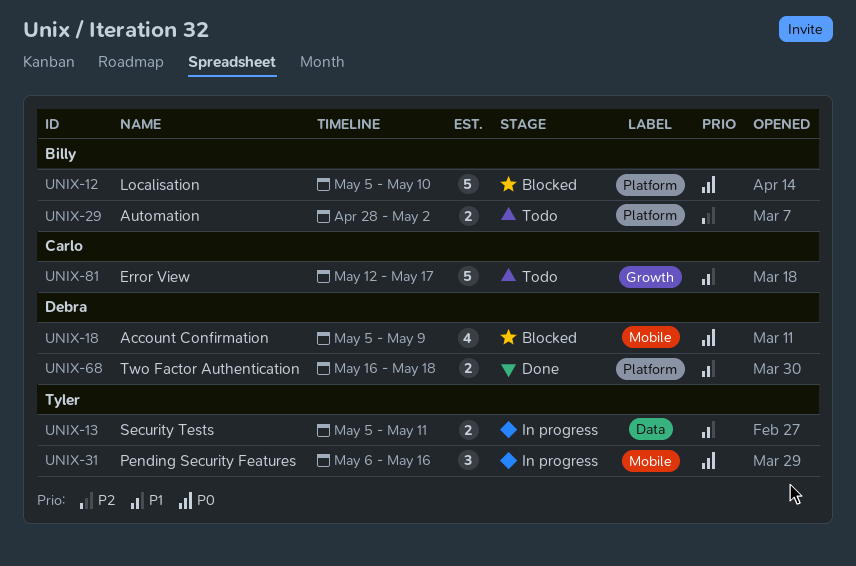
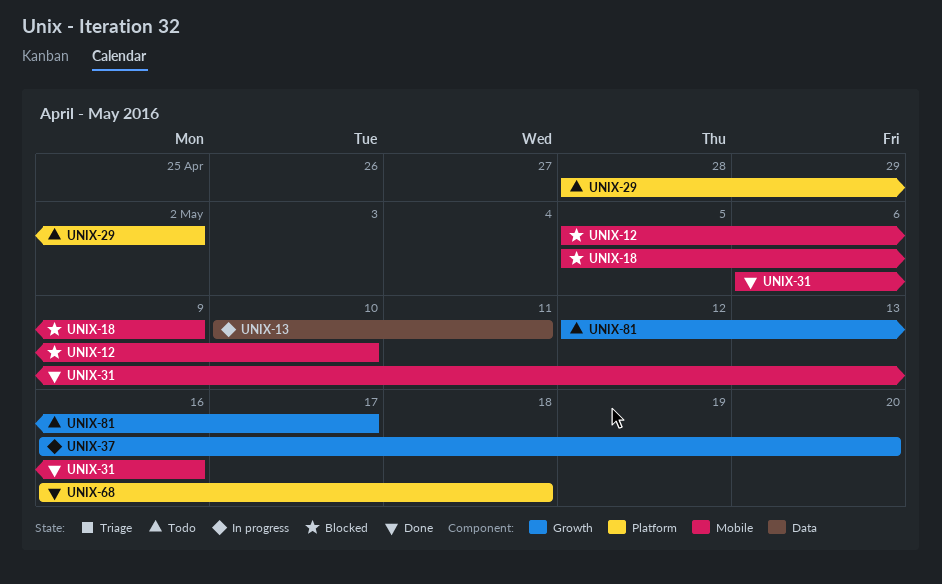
UNIX-12, label: Platform -> Mobile
UNIX-13, start: May 5 -> May 10
UNIX-31, status: In progress -> Done
UNIX-37: none -> present

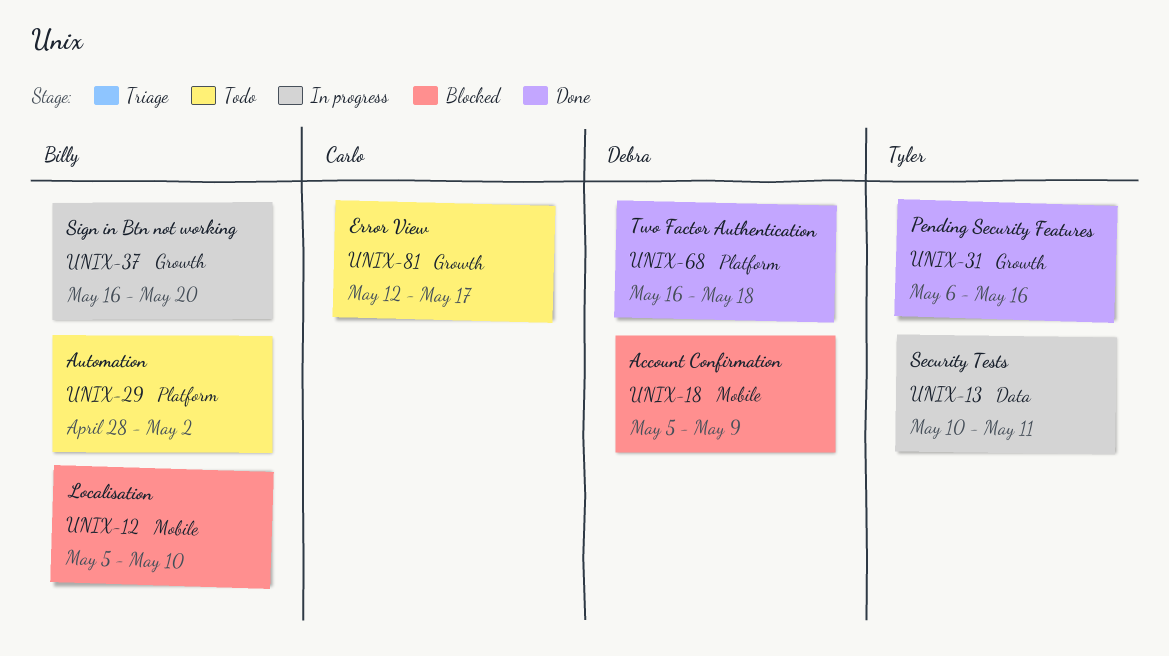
UNIX-31, label: Mobile -> Growth

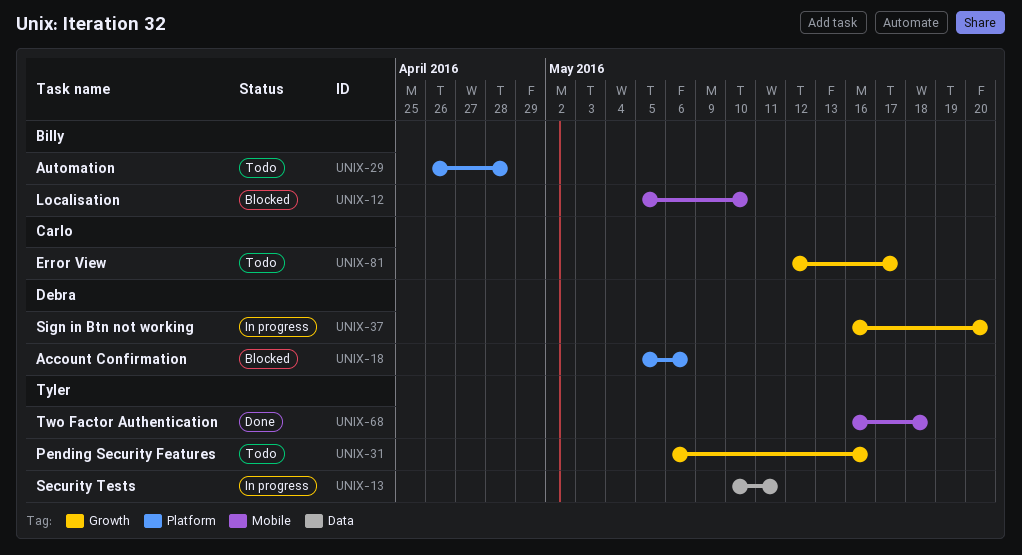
UNIX-18, label: Mobile -> Platform
UNIX-18, due: May 9 -> May 6
UNIX-29, start: Apr 28 -> Apr 26
UNIX-29, due: May 2 -> Apr 28
UNIX-31, status: Done -> Todo
UNIX-37, owner: Billy -> Debra
UNIX-68, owner: Debra -> Tyler
UNIX-68, label: Platform -> Mobile

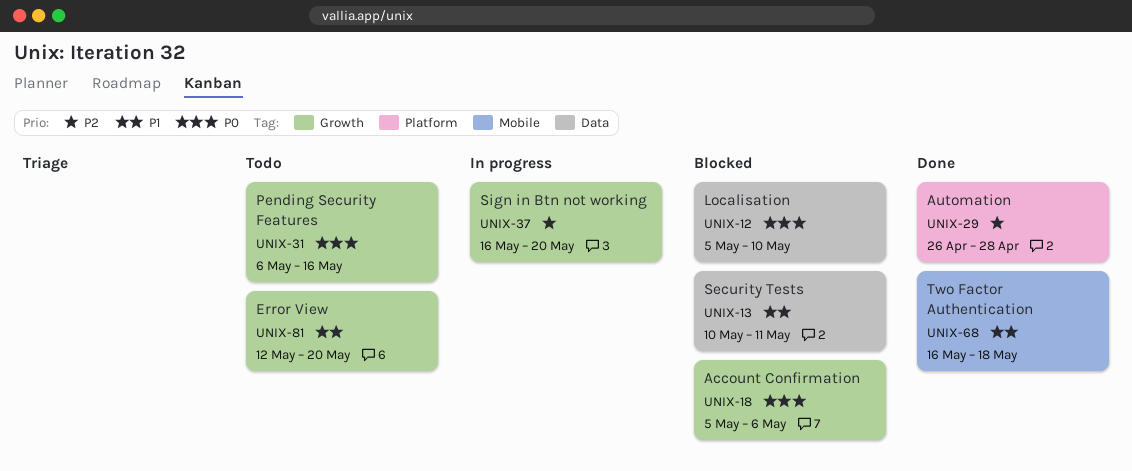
UNIX-12, label: Mobile -> Data
UNIX-13, status: In progress -> Blocked
UNIX-18, label: Platform -> Growth
UNIX-29, status: Todo -> Done
UNIX-81, due: May 17 -> May 20

